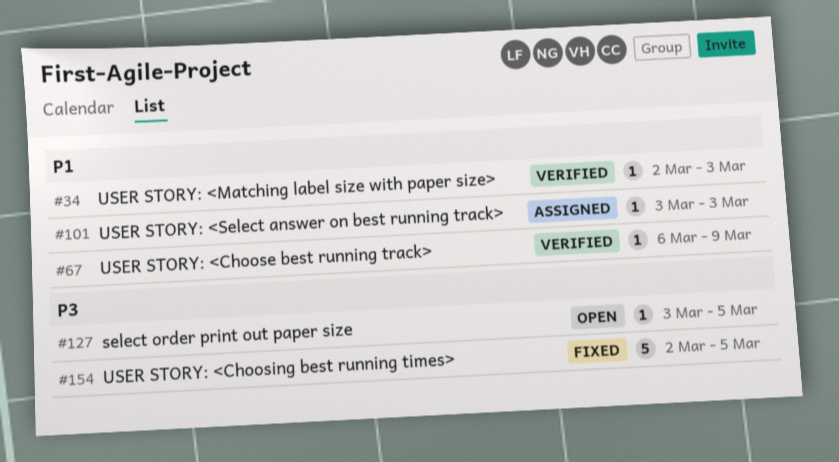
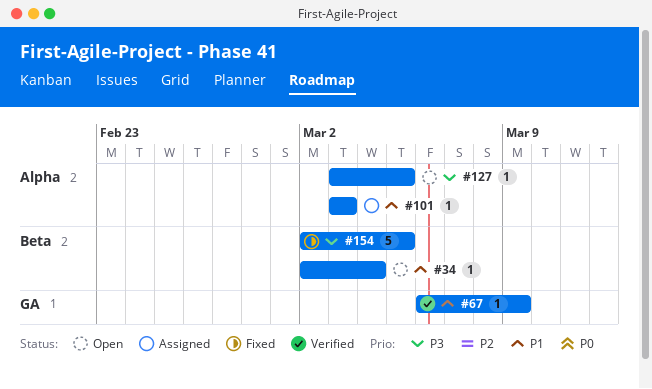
#34, status: Verified -> Open
#34, due: Mar 3 -> Mar 4

